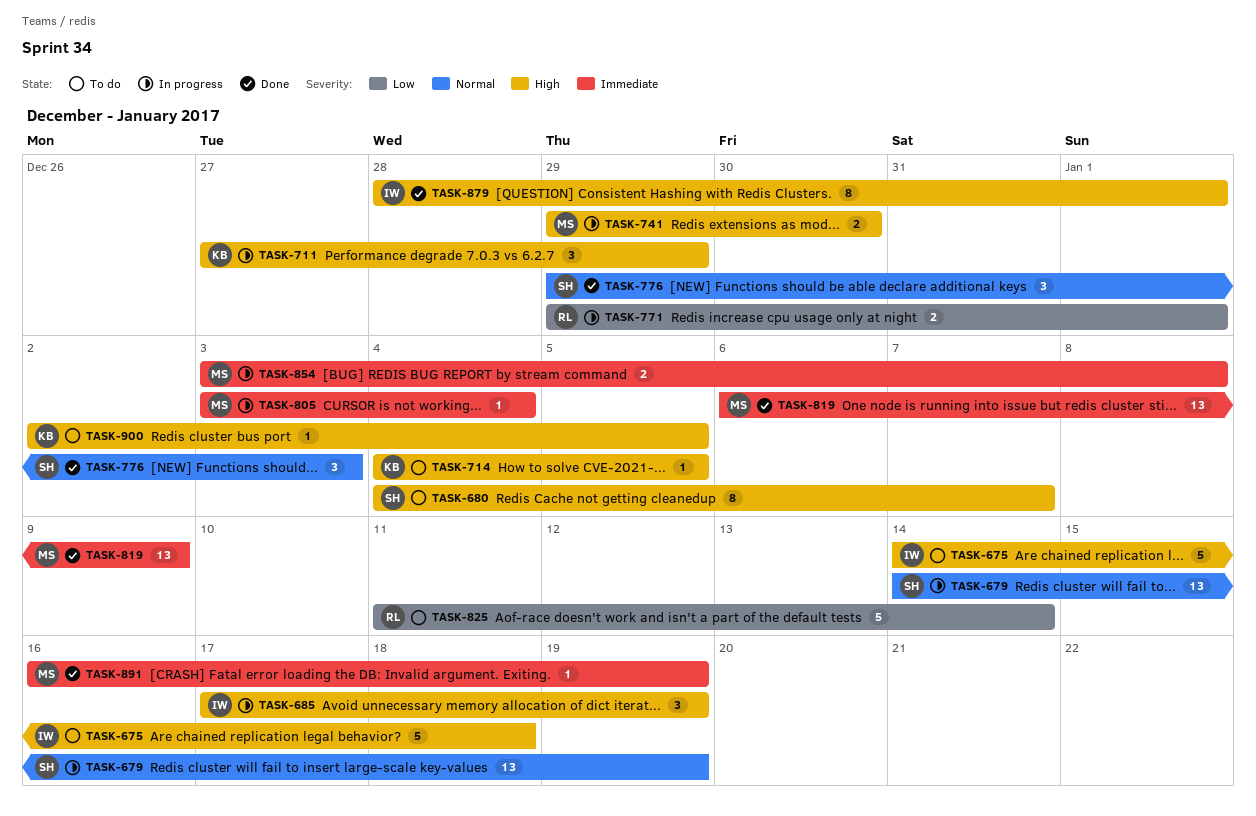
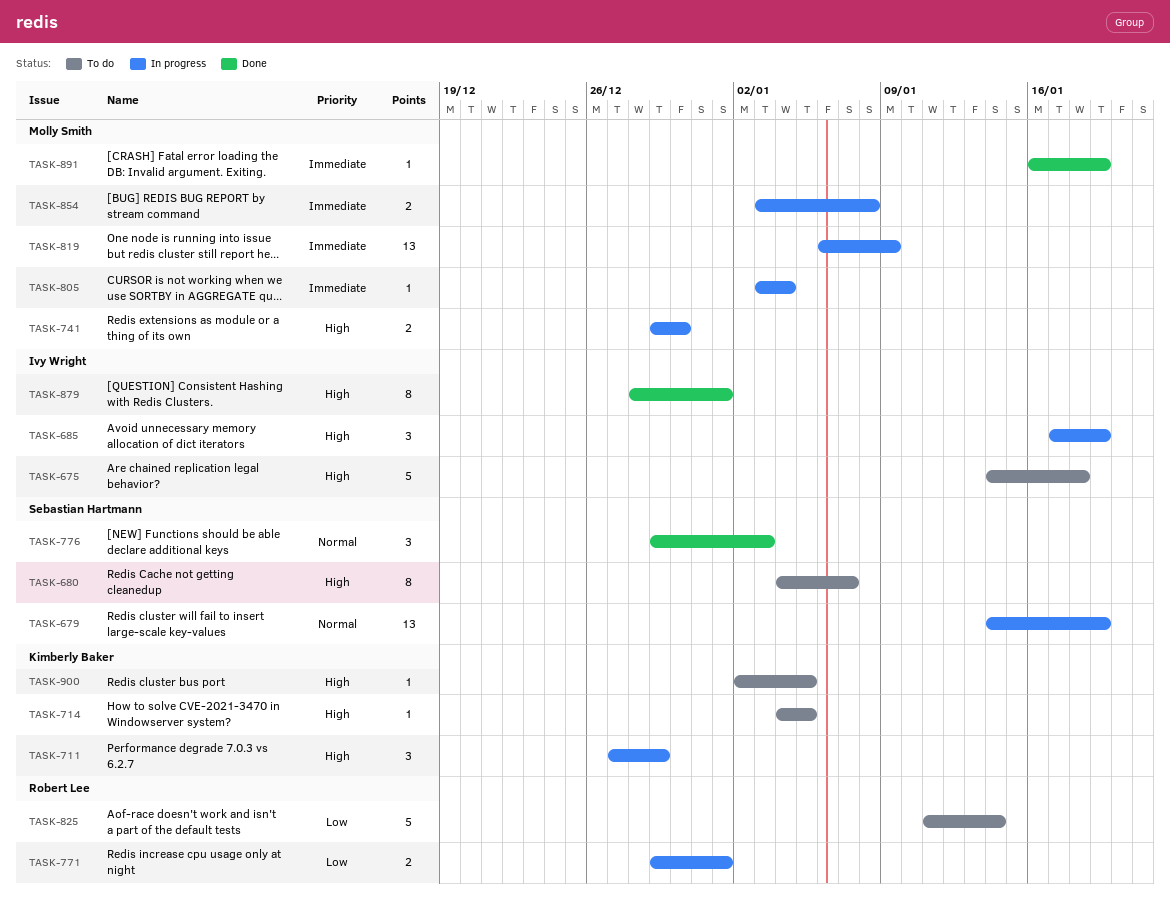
TASK-819, status: Done -> In progress

